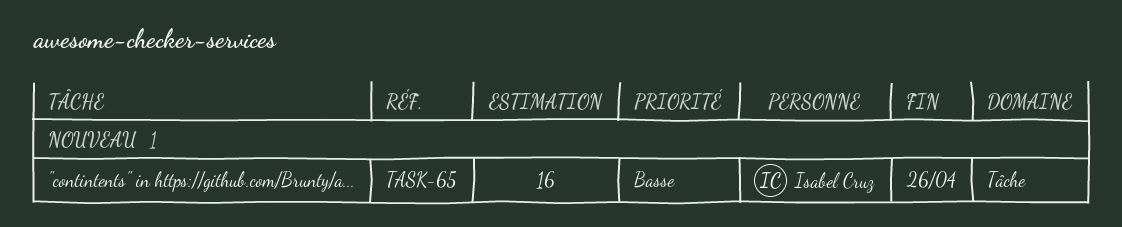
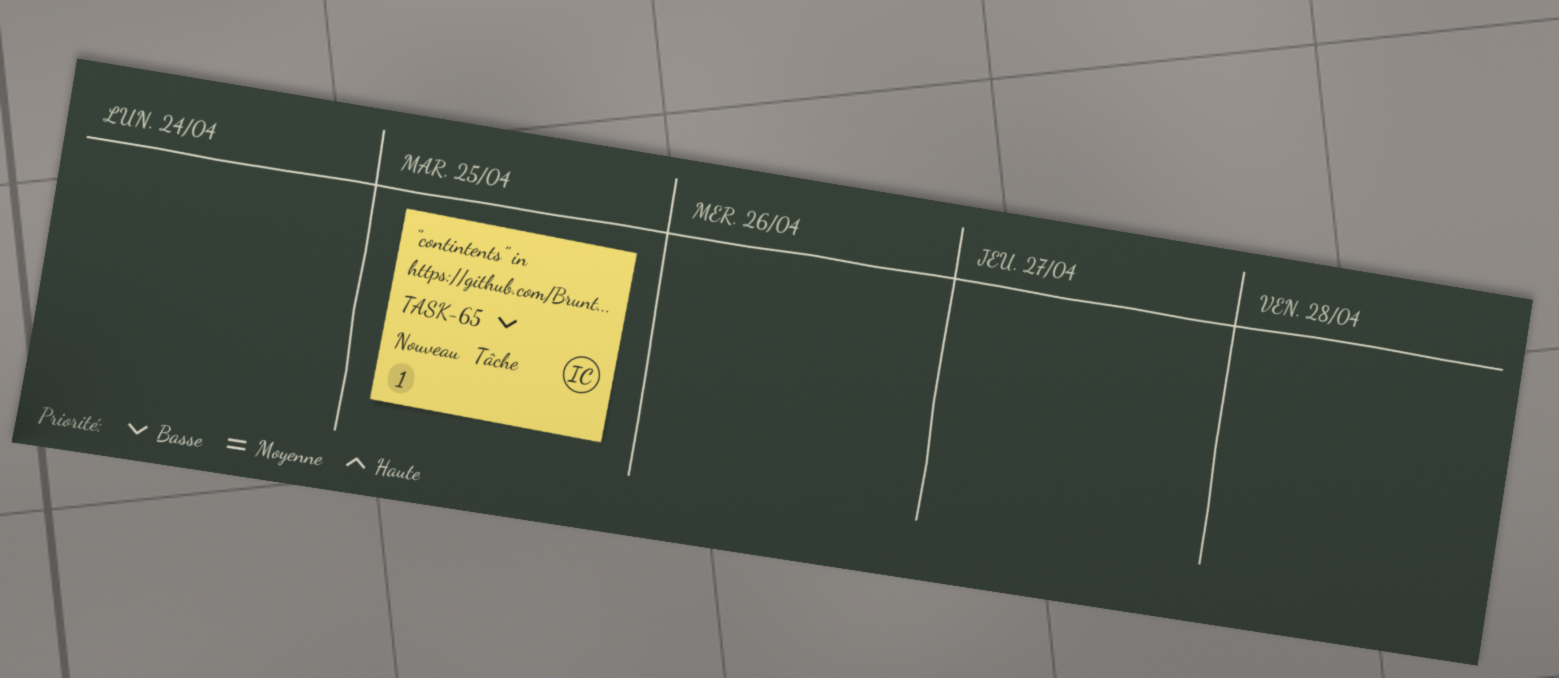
TASK-65, estimate: 16 -> 1
TASK-65, due: Apr 26 -> Apr 25

